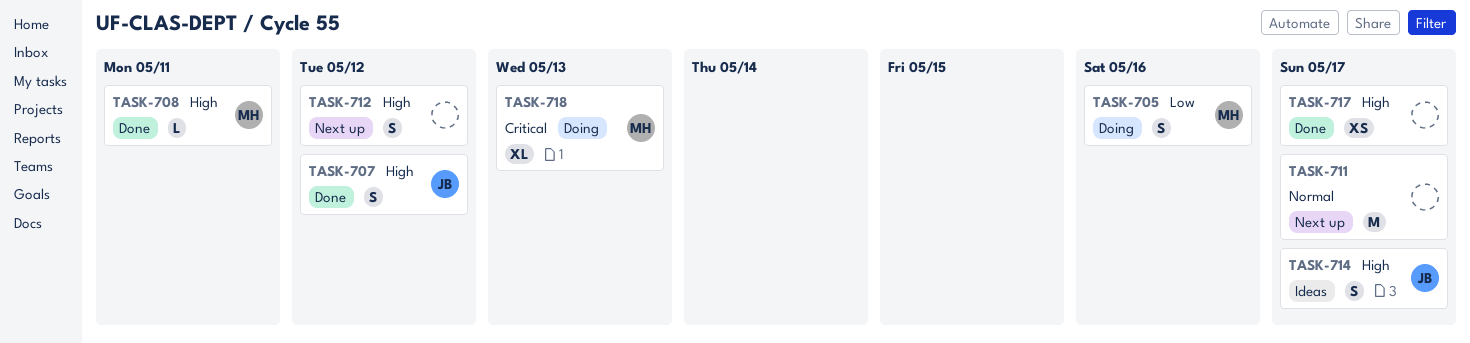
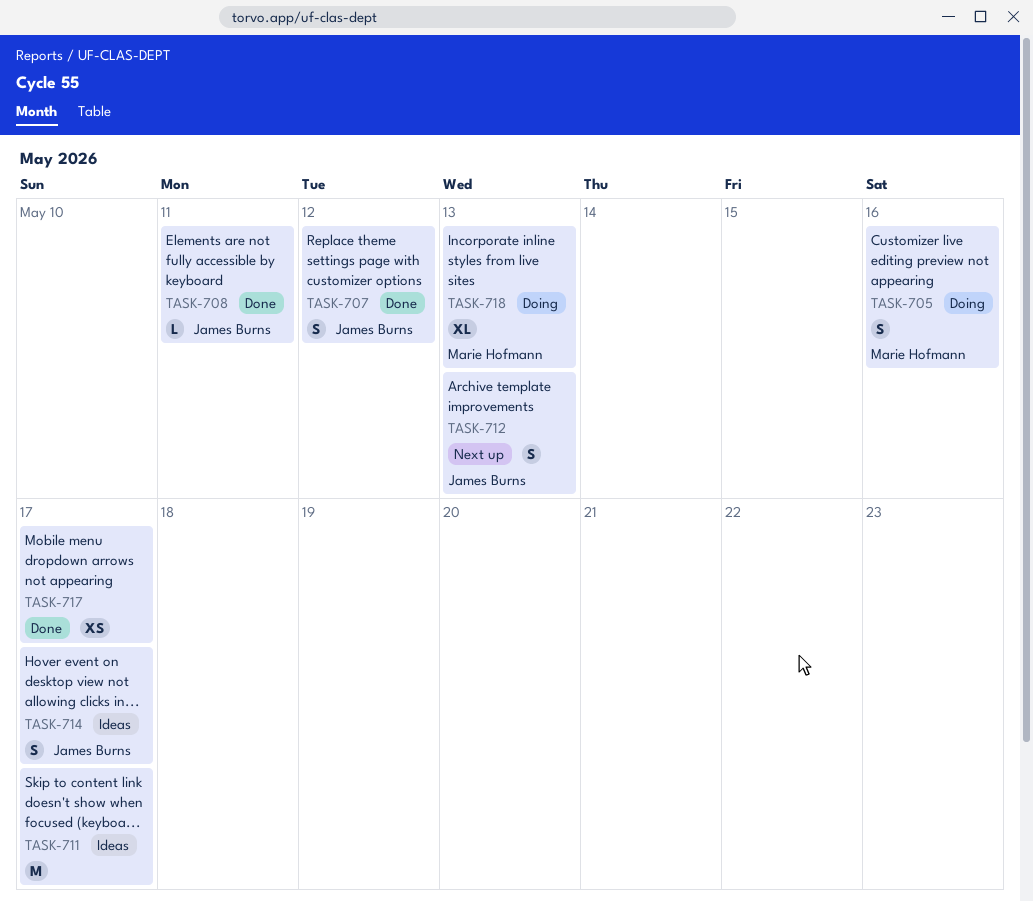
TASK-708, owner: Marie Hofmann -> James Burns
TASK-711, status: Next up -> Ideas
TASK-712, owner: none -> James Burns
TASK-712, due: May 12 -> May 13

